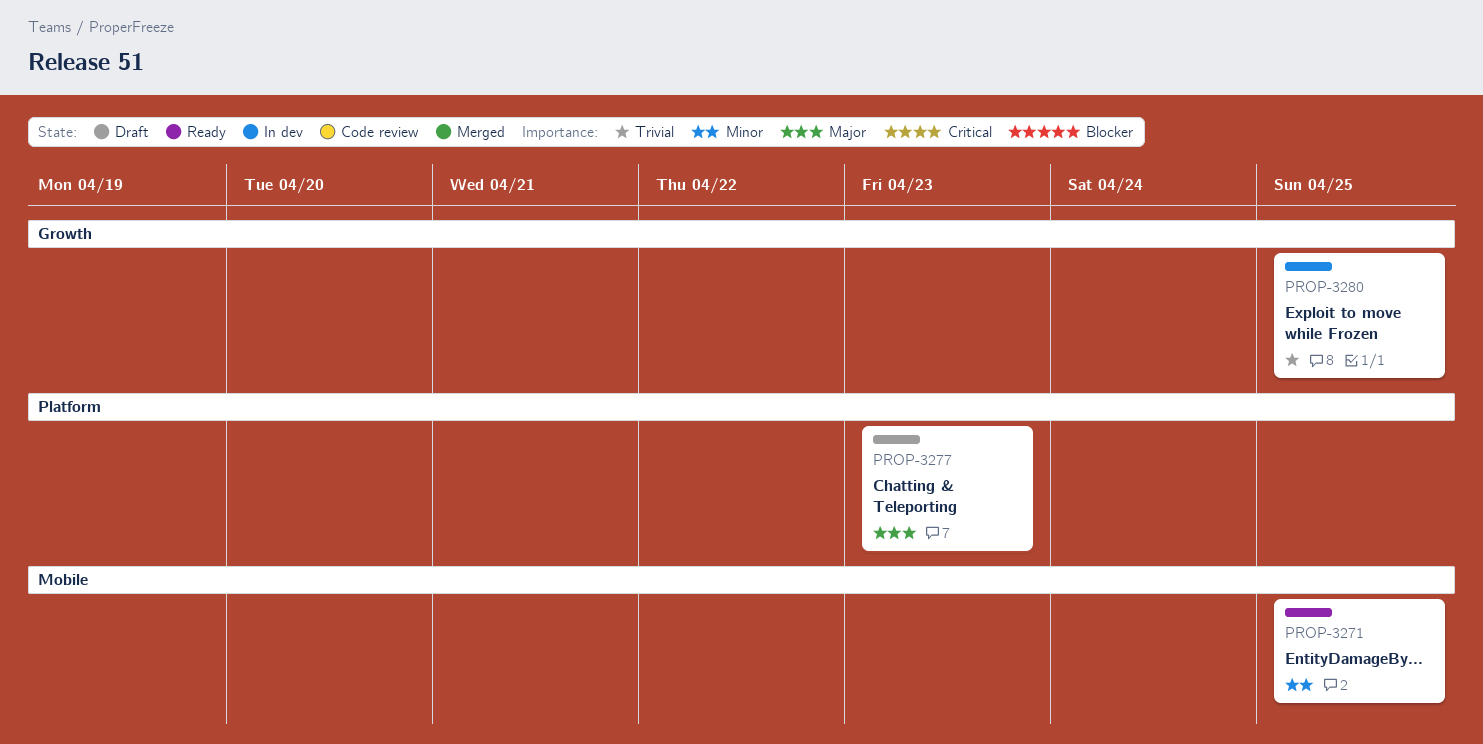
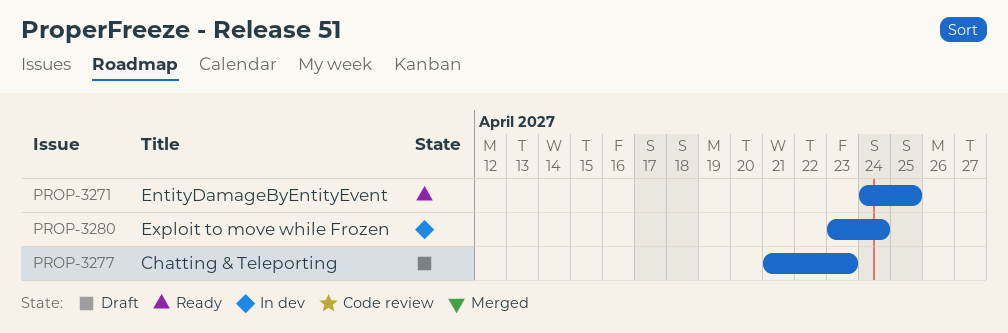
PROP-3280, due: Apr 25 -> Apr 24

